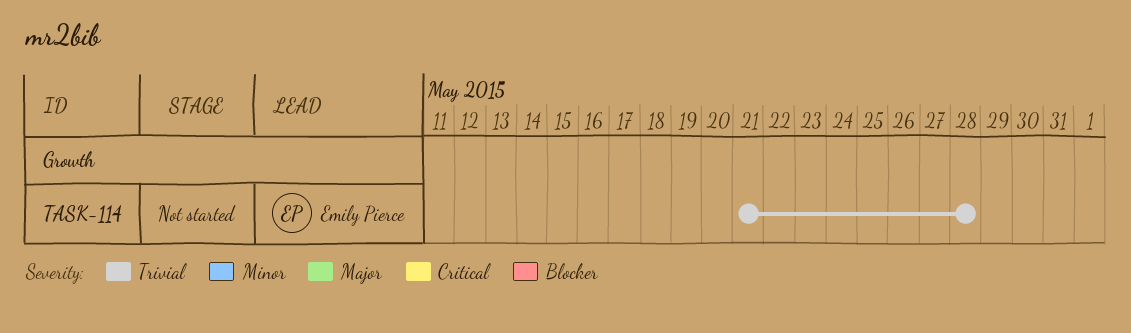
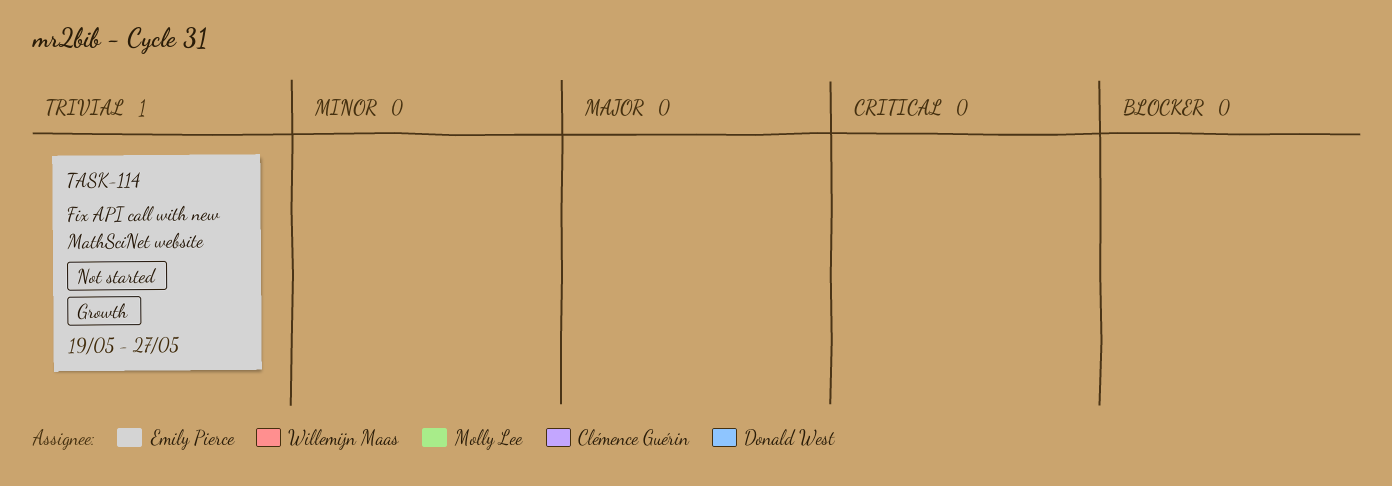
TASK-114, start: May 21 -> May 19
TASK-114, due: May 28 -> May 27

